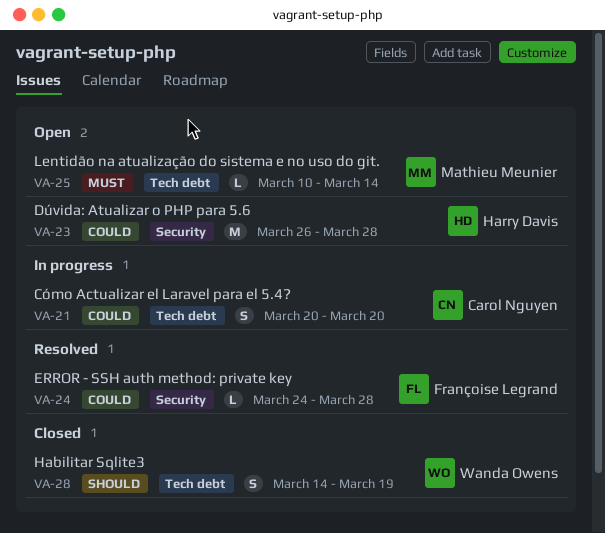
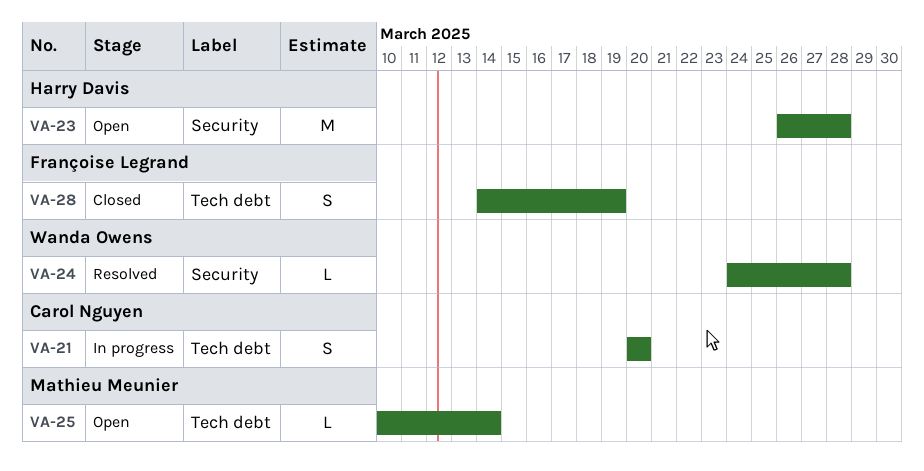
VA-24, owner: Françoise Legrand -> Wanda Owens
VA-28, owner: Wanda Owens -> Françoise Legrand

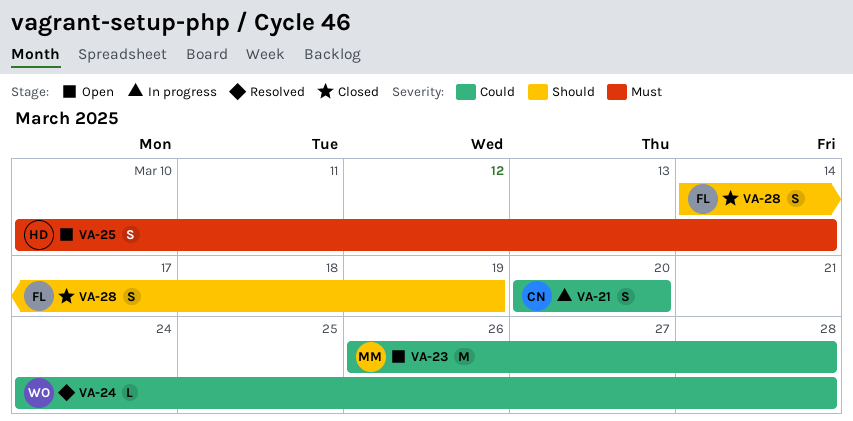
VA-23, owner: Harry Davis -> Mathieu Meunier
VA-25, owner: Mathieu Meunier -> Harry Davis
VA-25, estimate: L -> S

